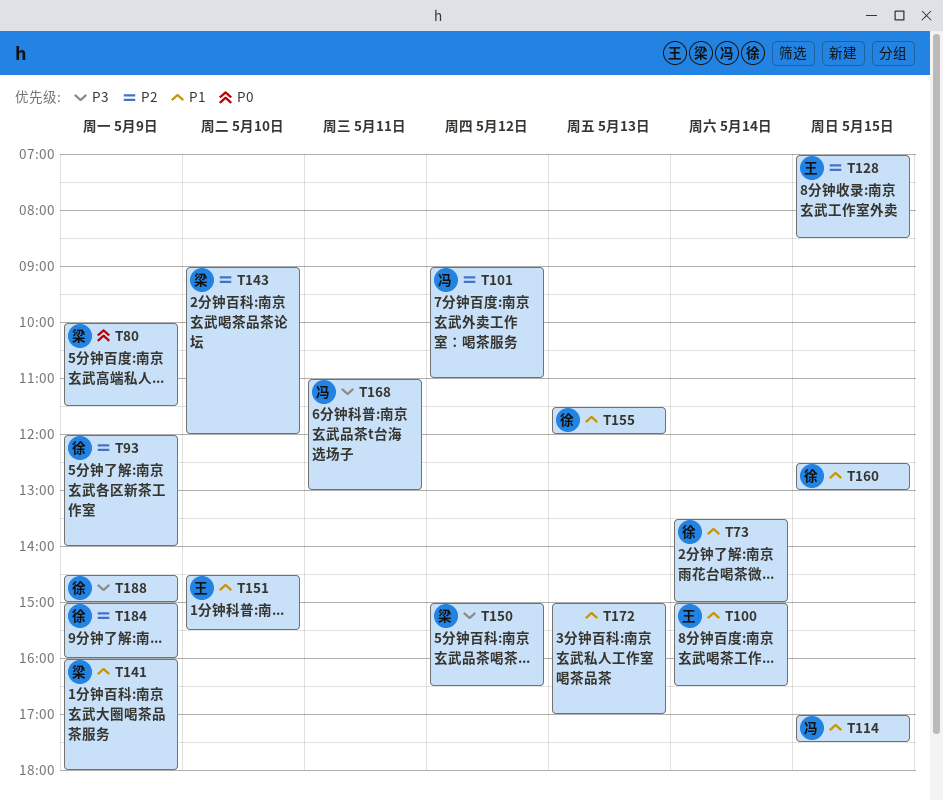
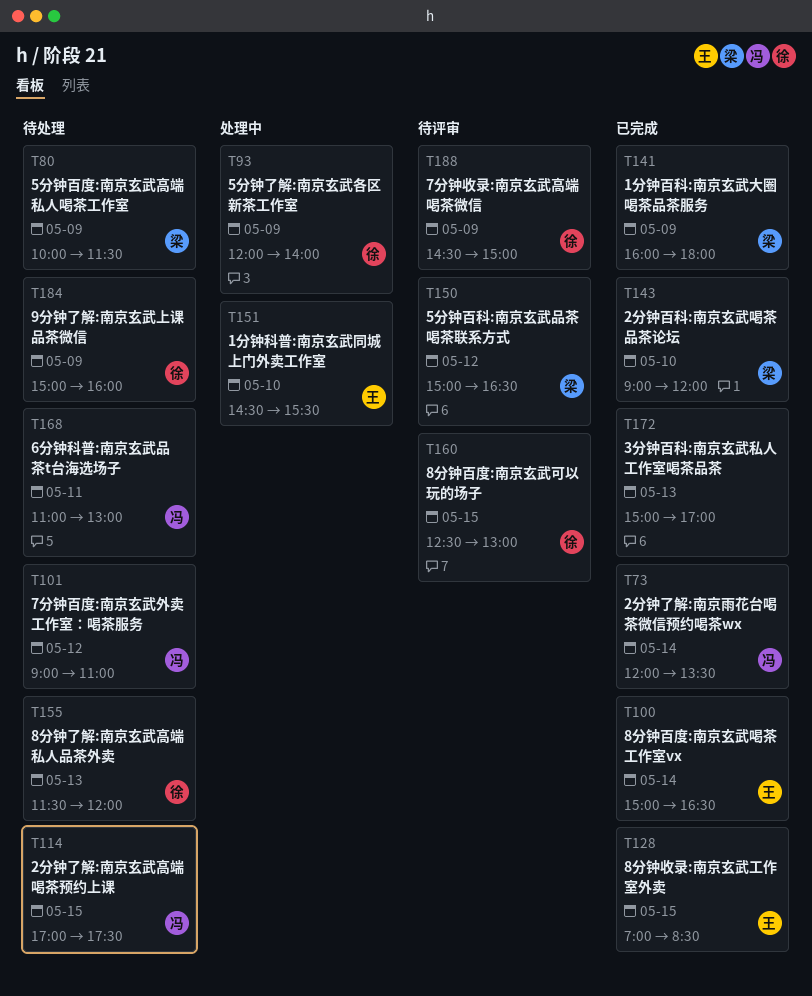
T73, owner: 徐 -> 冯
T73, begins: 13:30 -> 12:00
T73, ends: 15:00 -> 13:30

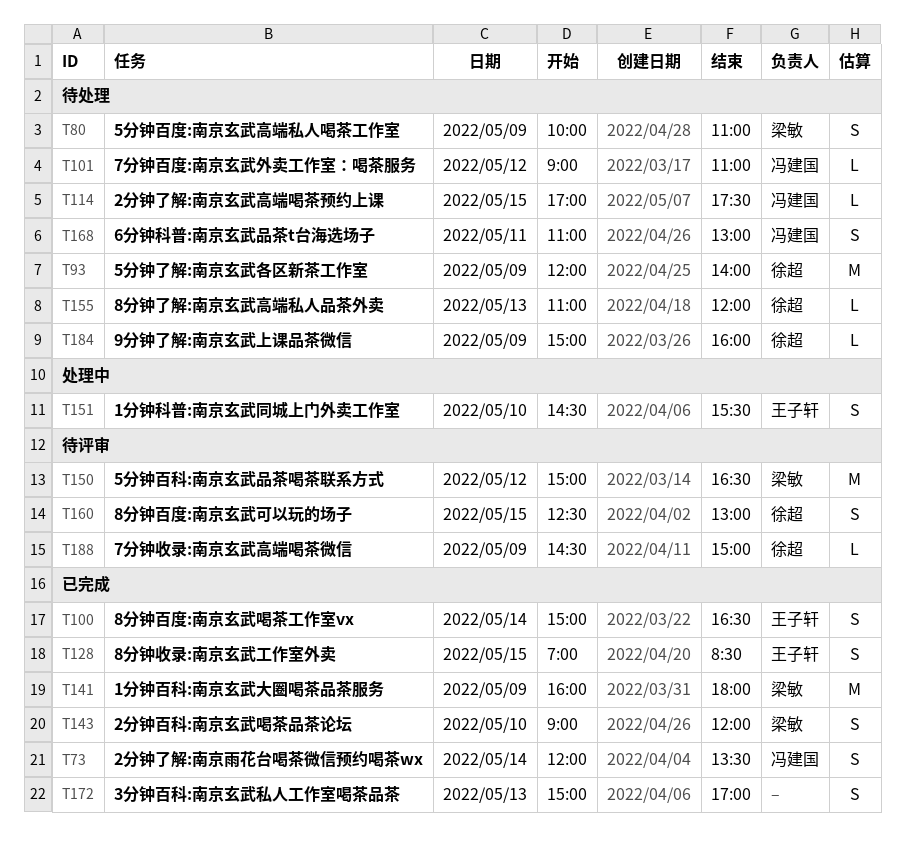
T80, ends: 11:30 -> 11:00
T93, status: 处理中 -> 待处理
T155, begins: 11:30 -> 11:00

